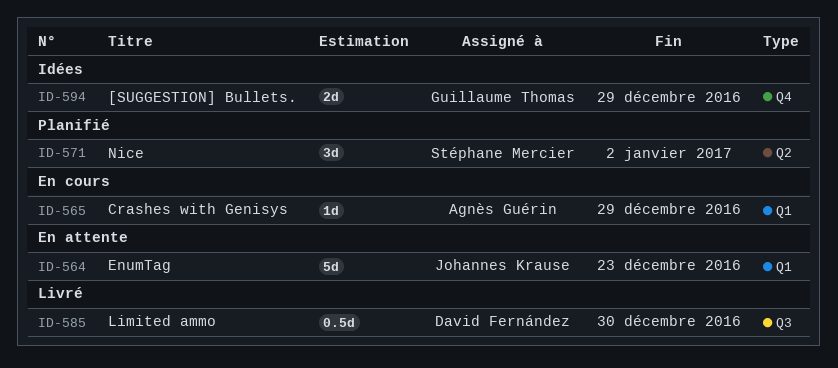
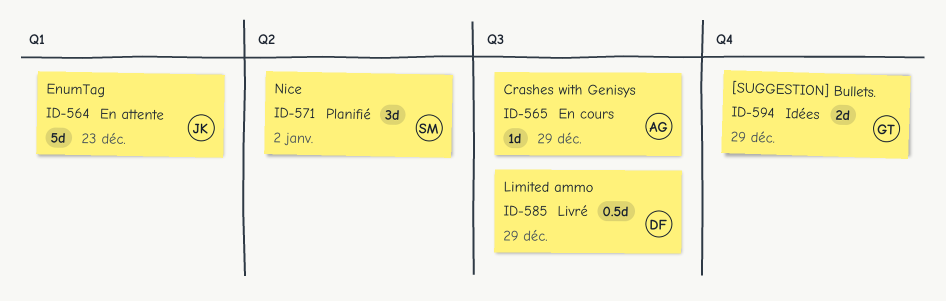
ID-565, label: Q1 -> Q3
ID-585, due: Dec 30 -> Dec 29

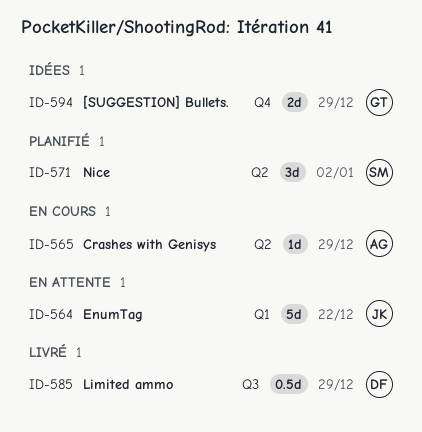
ID-564, due: Dec 23 -> Dec 22
ID-565, label: Q3 -> Q2

